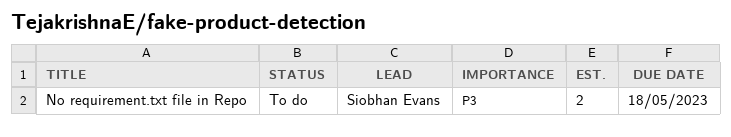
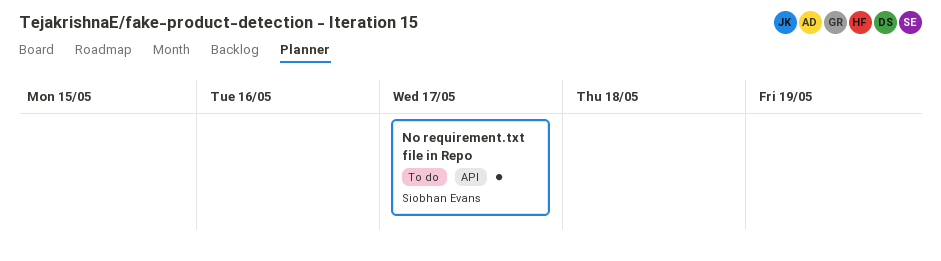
No requirement.txt file in Repo, estimate: 2 -> 1
No requirement.txt file in Repo, due: May 18 -> May 17

